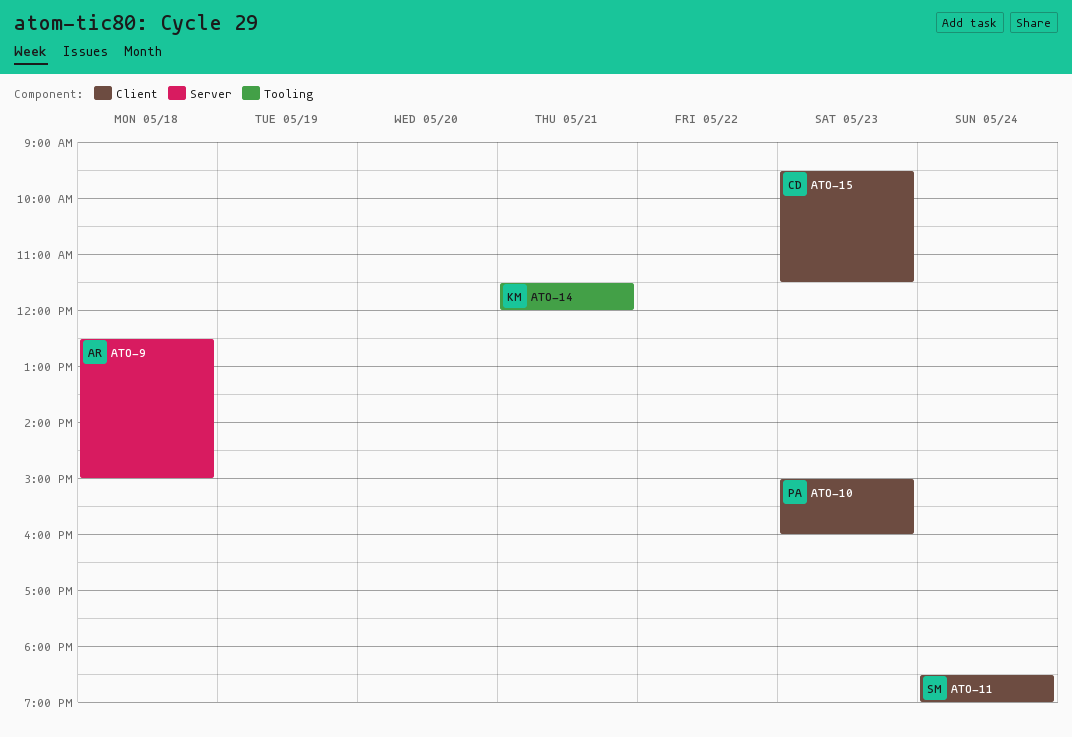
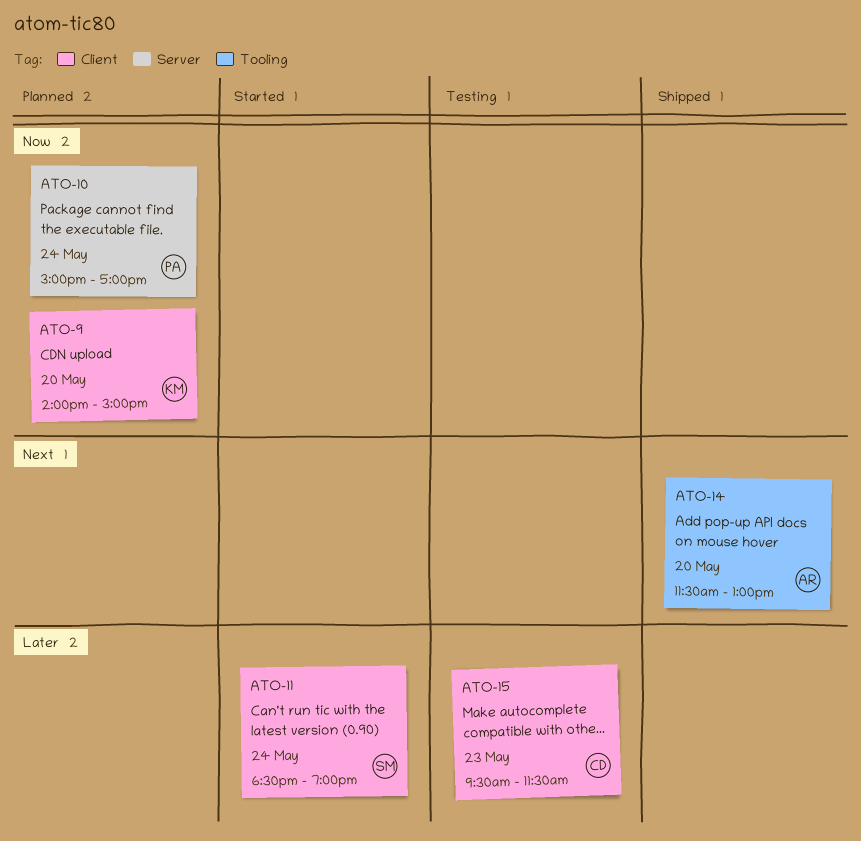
ATO-9, owner: AR -> KM
ATO-9, label: Server -> Client
ATO-9, day: May 18 -> May 20
ATO-9, begins: 12:30 -> 14:00
ATO-10, label: Client -> Server
ATO-10, day: May 23 -> May 24
ATO-10, ends: 16:00 -> 17:00
ATO-14, owner: KM -> AR
ATO-14, day: May 21 -> May 20
ATO-14, ends: 12:00 -> 13:00

